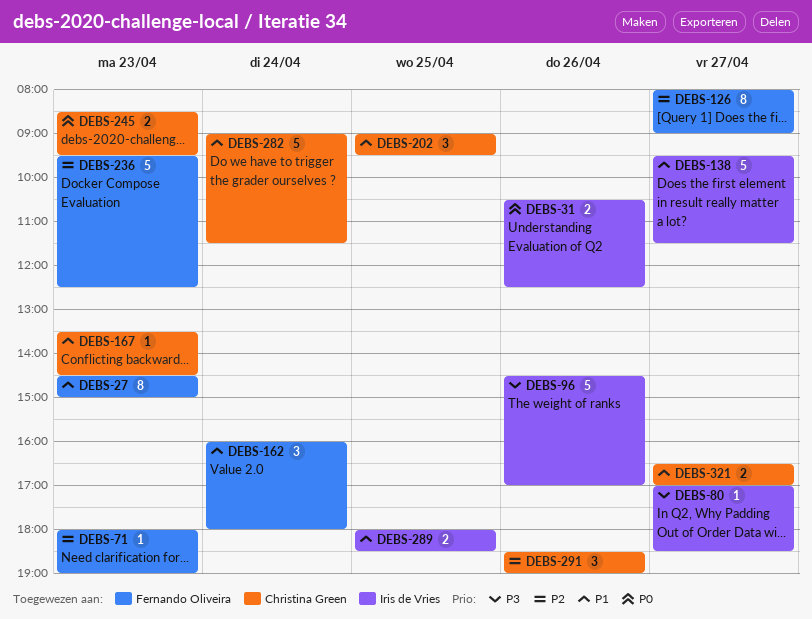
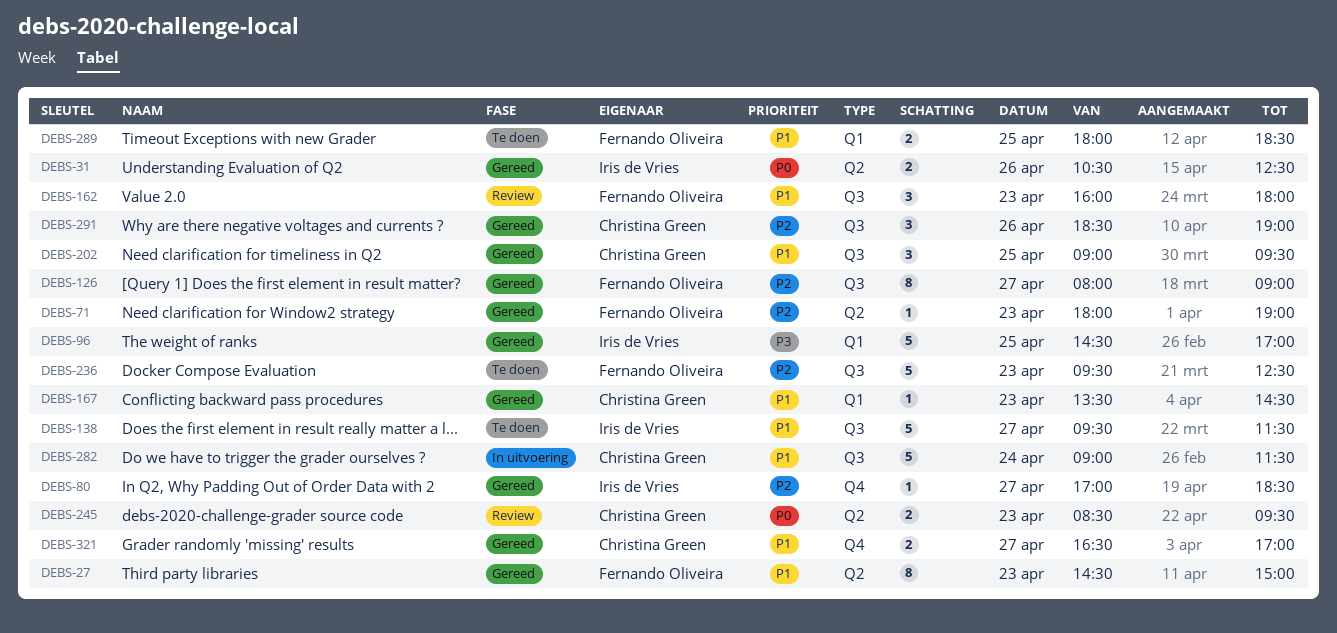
DEBS-80, priority: P3 -> P2
DEBS-96, day: Apr 26 -> Apr 25
DEBS-162, day: Apr 24 -> Apr 23
DEBS-289, owner: Iris de Vries -> Fernando Oliveira

